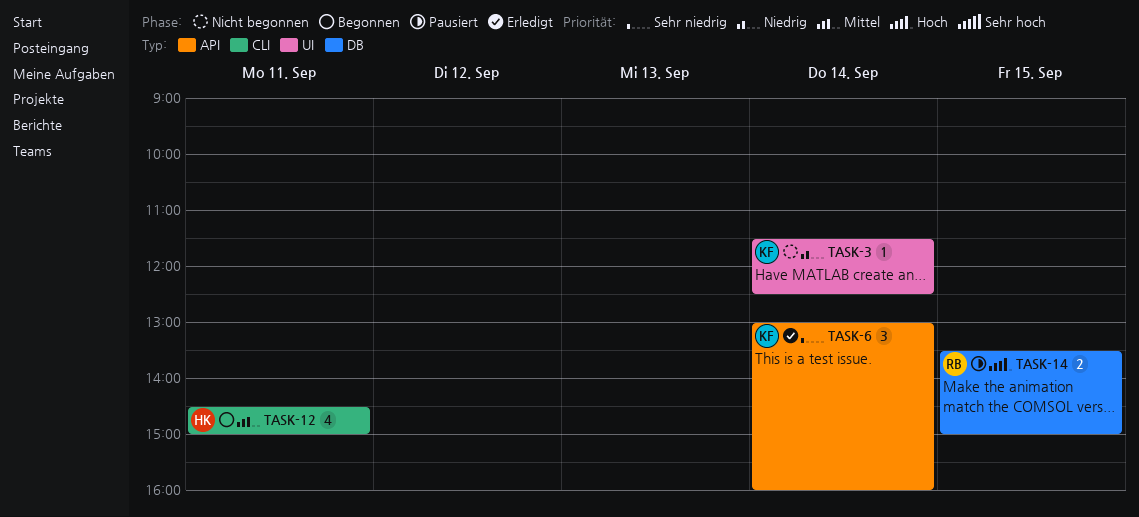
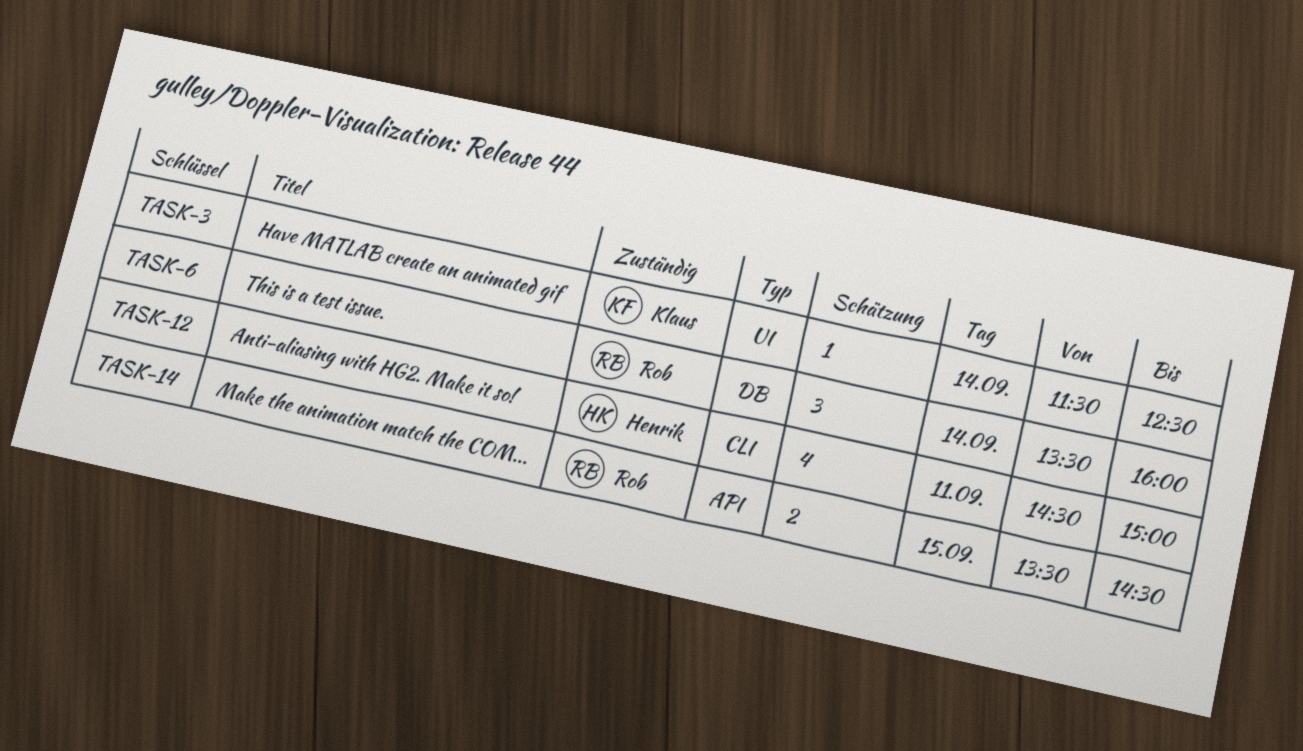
TASK-6, owner: Klaus -> Rob
TASK-6, label: API -> DB
TASK-6, begins: 13:00 -> 13:30
TASK-14, label: DB -> API
TASK-14, ends: 15:00 -> 14:30

